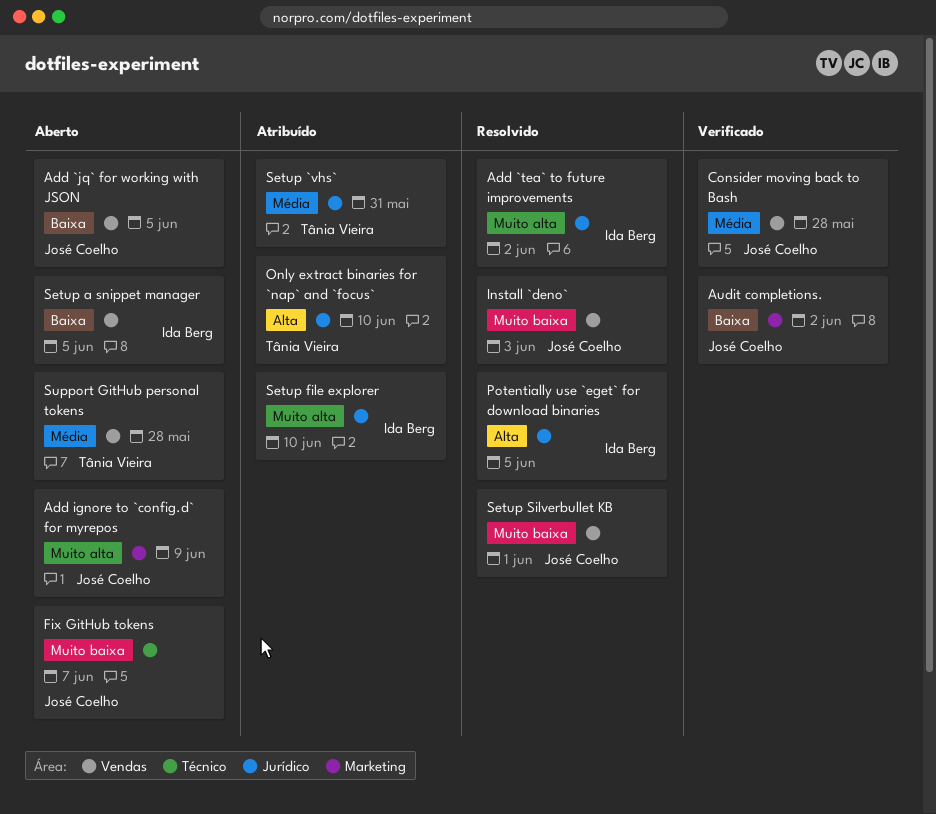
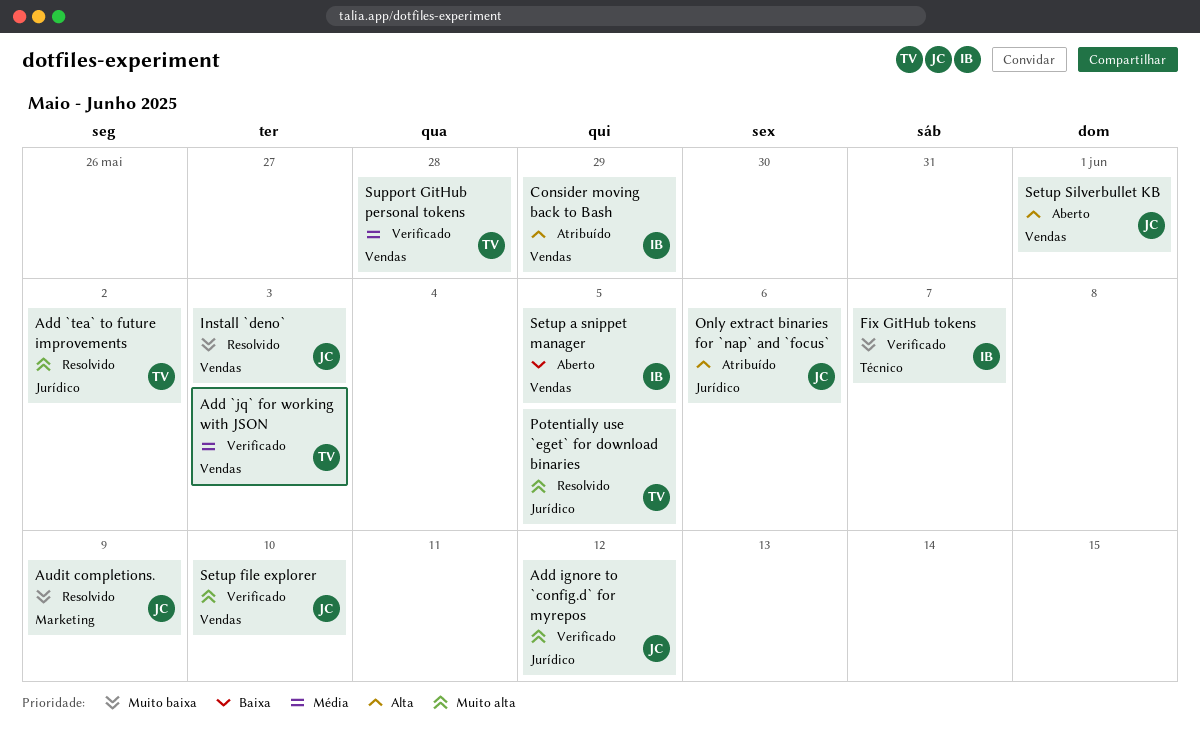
Add `jq` for working with JSON, status: Aberto -> Verificado
Add `jq` for working with JSON, owner: José Coelho -> Tânia Vieira
Add `jq` for working with JSON, priority: Baixa -> Média
Add `jq` for working with JSON, due: Jun 5 -> Jun 3
Add `tea` to future improvements, owner: Ida Berg -> Tânia Vieira
Add ignore to `config.d` for myrepos, status: Aberto -> Verificado
Add ignore to `config.d` for myrepos, label: Marketing -> Jurídico
Add ignore to `config.d` for myrepos, due: Jun 9 -> Jun 12
Audit completions., status: Verificado -> Resolvido
Audit completions., priority: Baixa -> Muito baixa
Audit completions., due: Jun 2 -> Jun 9
Consider moving back to Bash, status: Verificado -> Atribuído
Consider moving back to Bash, owner: José Coelho -> Ida Berg
Consider moving back to Bash, priority: Média -> Alta
Consider moving back to Bash, due: May 28 -> May 29
Fix GitHub tokens, status: Aberto -> Verificado
Fix GitHub tokens, owner: José Coelho -> Ida Berg
Only extract binaries for `nap` and `focus`, owner: Tânia Vieira -> José Coelho
Only extract binaries for `nap` and `focus`, due: Jun 10 -> Jun 6
Potentially use `eget` for download binaries, owner: Ida Berg -> Tânia Vieira
Potentially use `eget` for download binaries, priority: Alta -> Muito alta
Setup `vhs`: present -> none
Setup file explorer, status: Atribuído -> Verificado
Setup file explorer, owner: Ida Berg -> José Coelho
Setup file explorer, label: Jurídico -> Vendas
Setup Silverbullet KB, status: Resolvido -> Aberto
Setup Silverbullet KB, priority: Muito baixa -> Alta
Support GitHub personal tokens, status: Aberto -> Verificado

